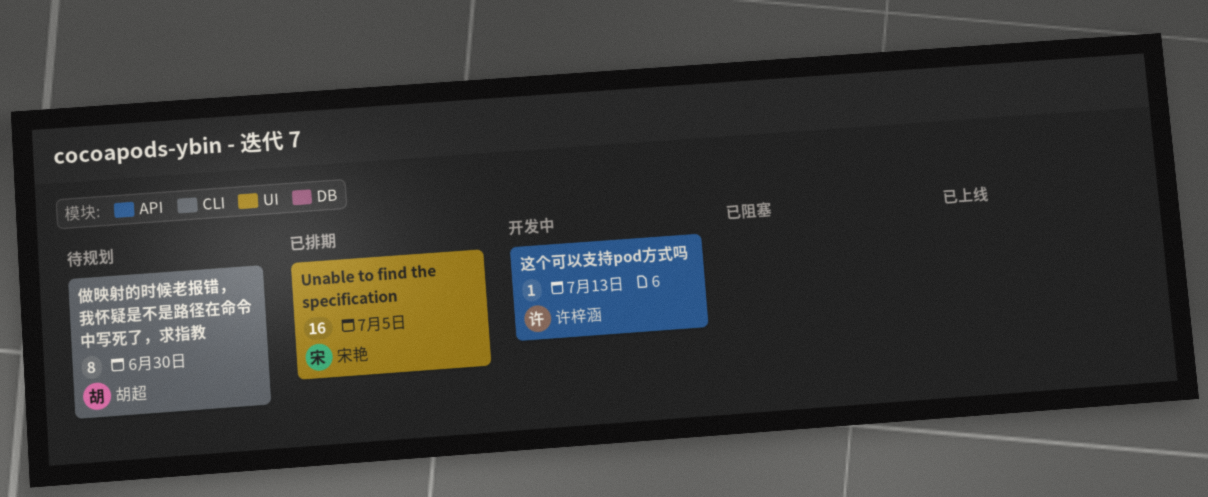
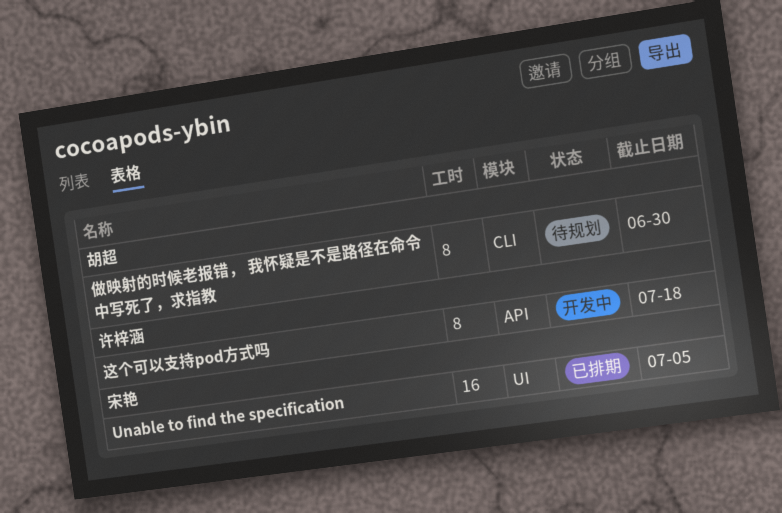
这个可以支持pod方式吗, estimate: 1 -> 8
这个可以支持pod方式吗, due: Jul 13 -> Jul 18

